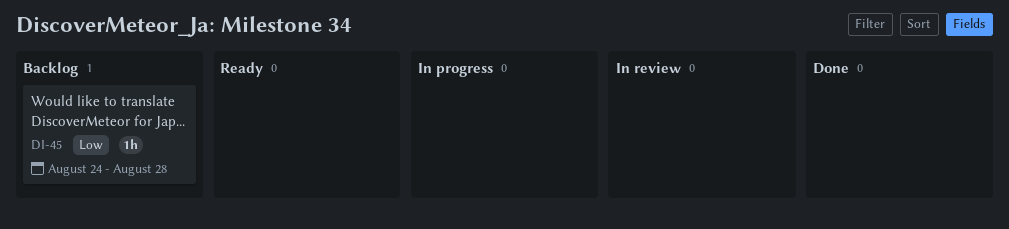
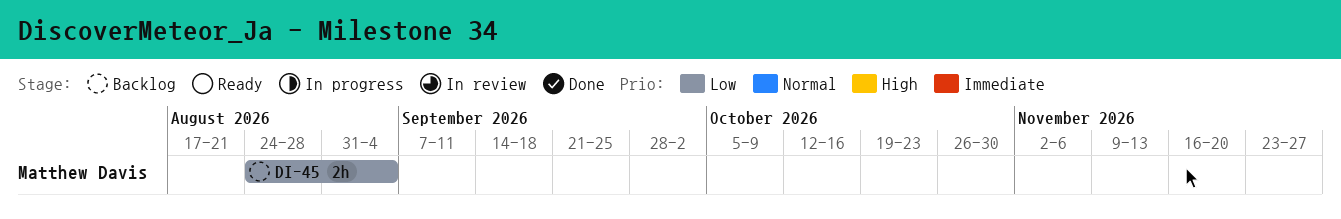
DI-45, estimate: 1h -> 2h
DI-45, due: Aug 28 -> Sep 4

